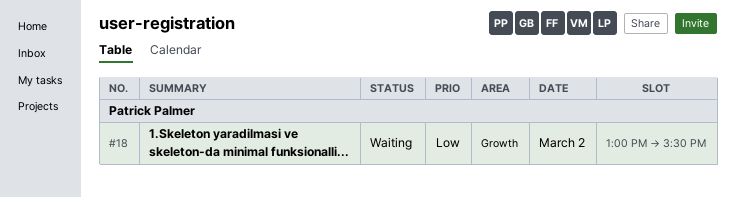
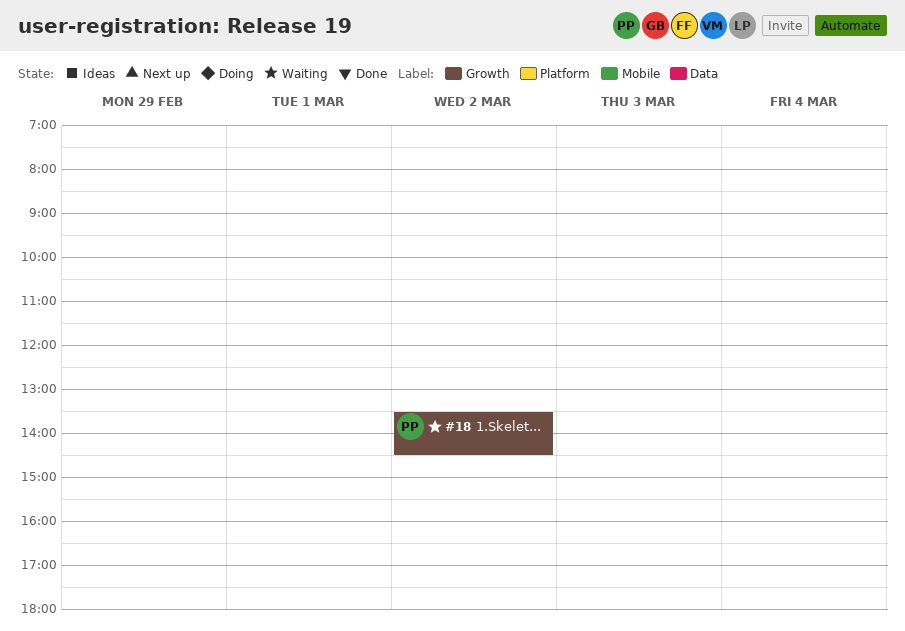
#18, begins: 13:00 -> 13:30
#18, ends: 15:30 -> 14:30

